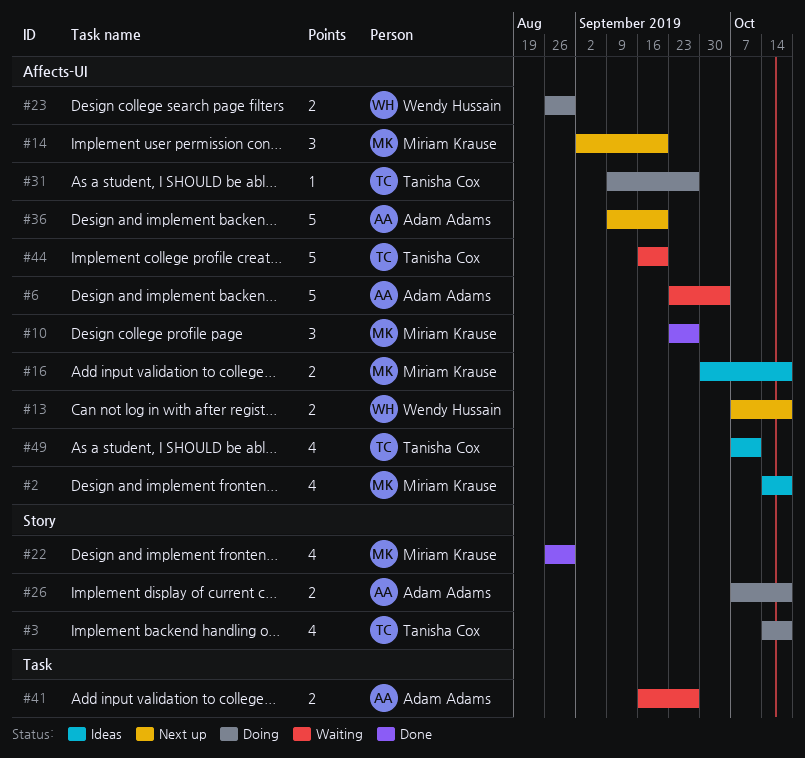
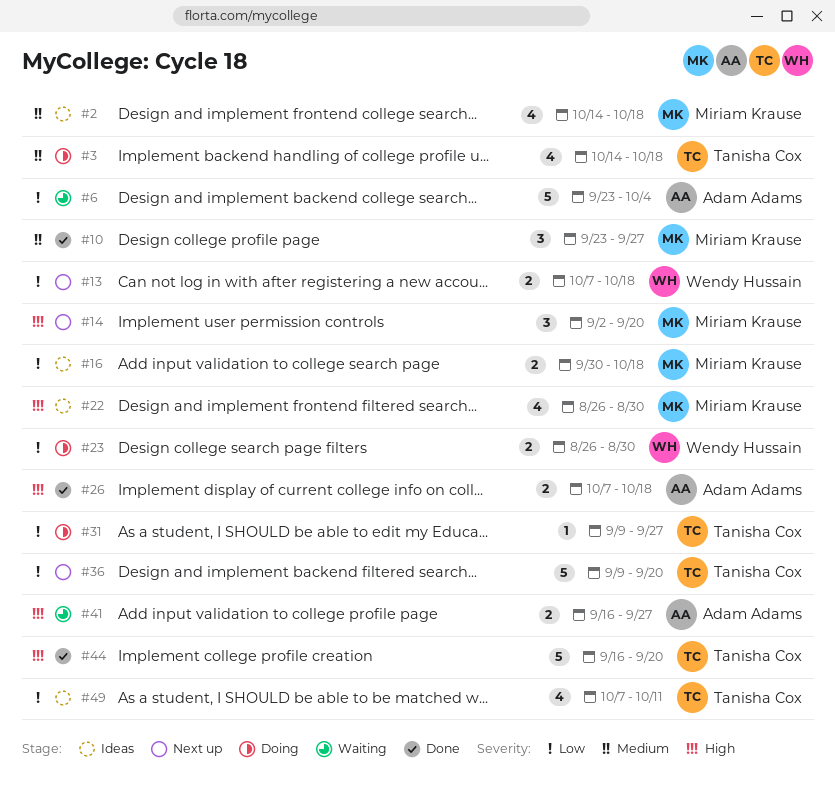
#22, status: Done -> Ideas
#26, status: Doing -> Done
#36, owner: Adam Adams -> Tanisha Cox
#44, status: Waiting -> Done

